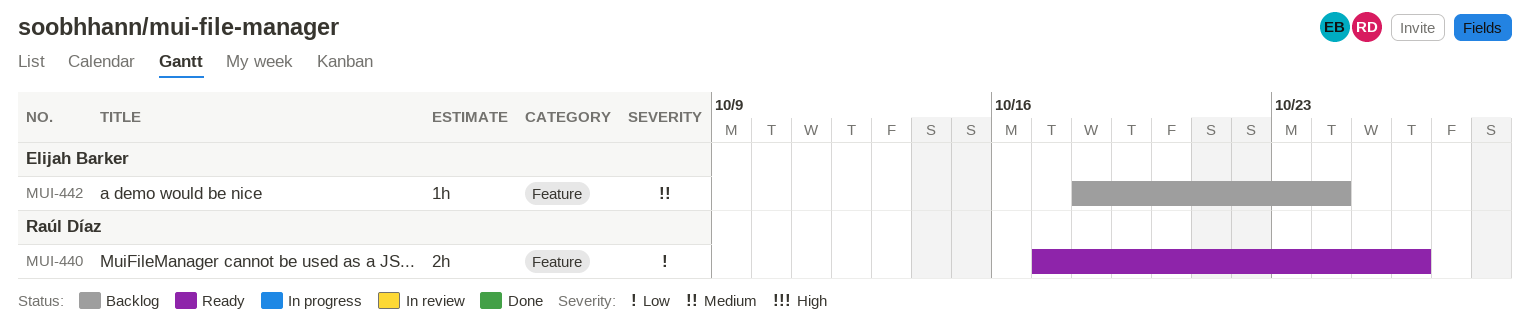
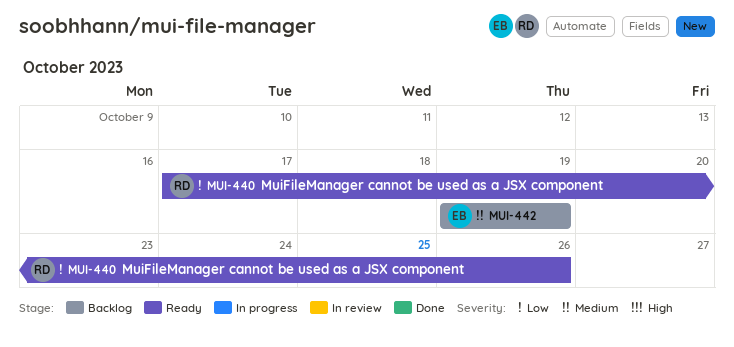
MUI-442, start: Oct 18 -> Oct 19
MUI-442, due: Oct 24 -> Oct 19

